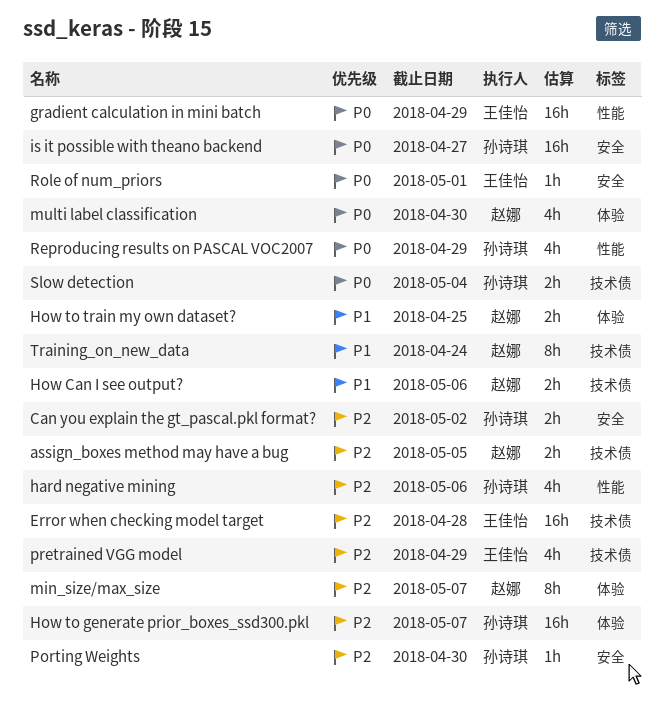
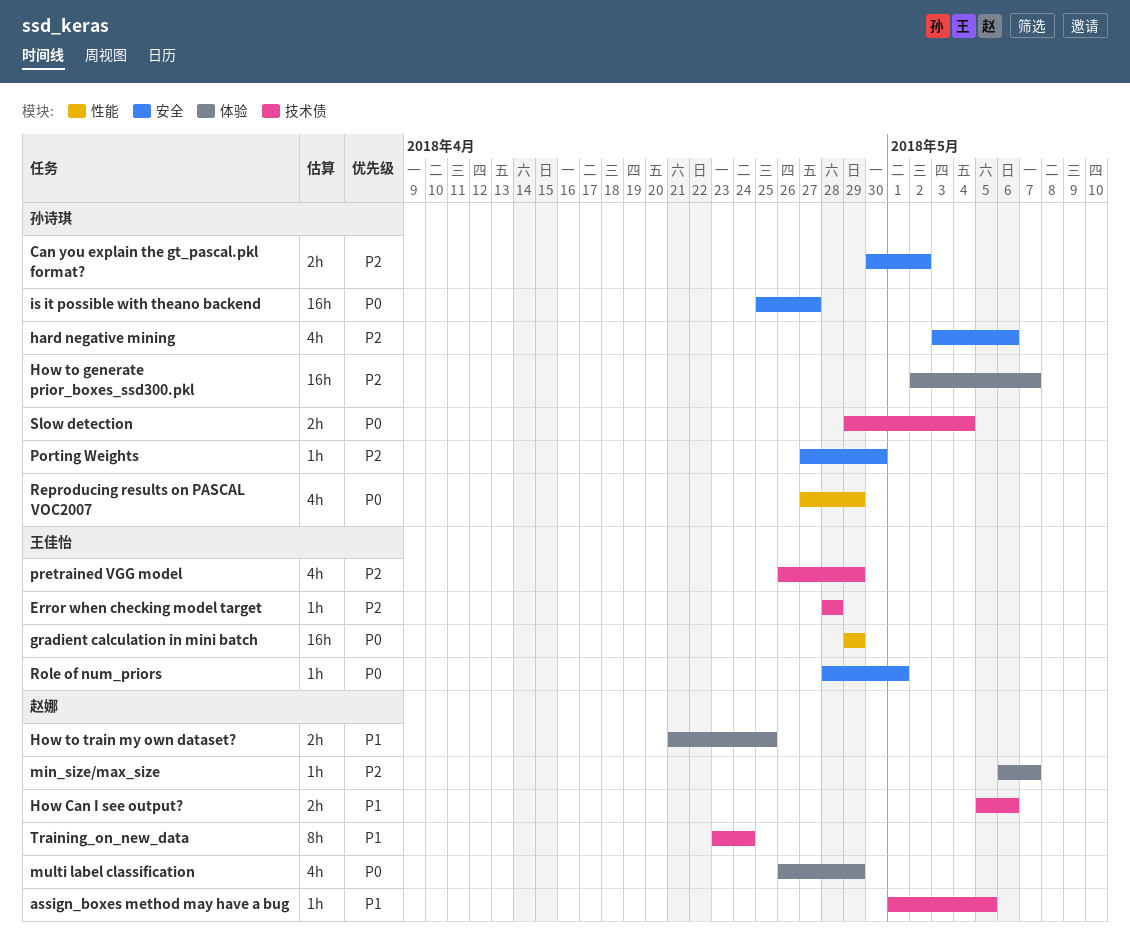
assign_boxes method may have a bug, priority: P2 -> P1
assign_boxes method may have a bug, estimate: 2h -> 1h
Error when checking model target, estimate: 16h -> 1h
hard negative mining, label: 性能 -> 安全
min_size/max_size, estimate: 8h -> 1h
multi label classification, due: Apr 30 -> Apr 29

